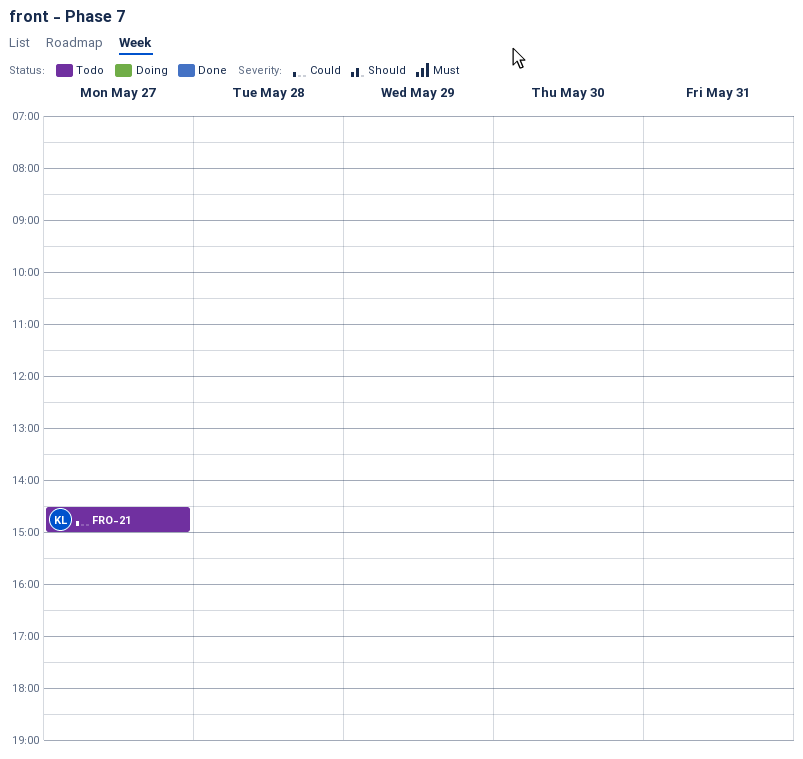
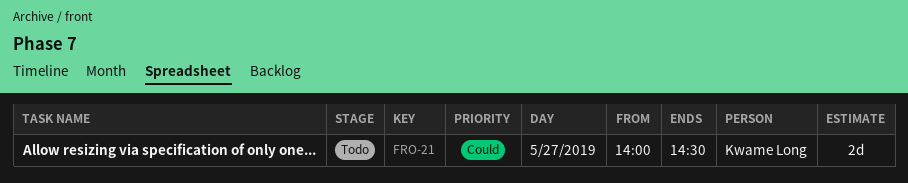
FRO-21, begins: 14:30 -> 14:00
FRO-21, ends: 15:00 -> 14:30

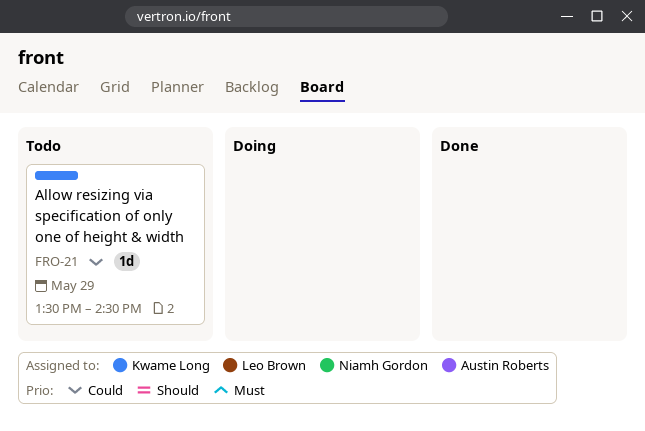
FRO-21, estimate: 2d -> 1d
FRO-21, day: May 27 -> May 29
FRO-21, begins: 14:00 -> 13:30

